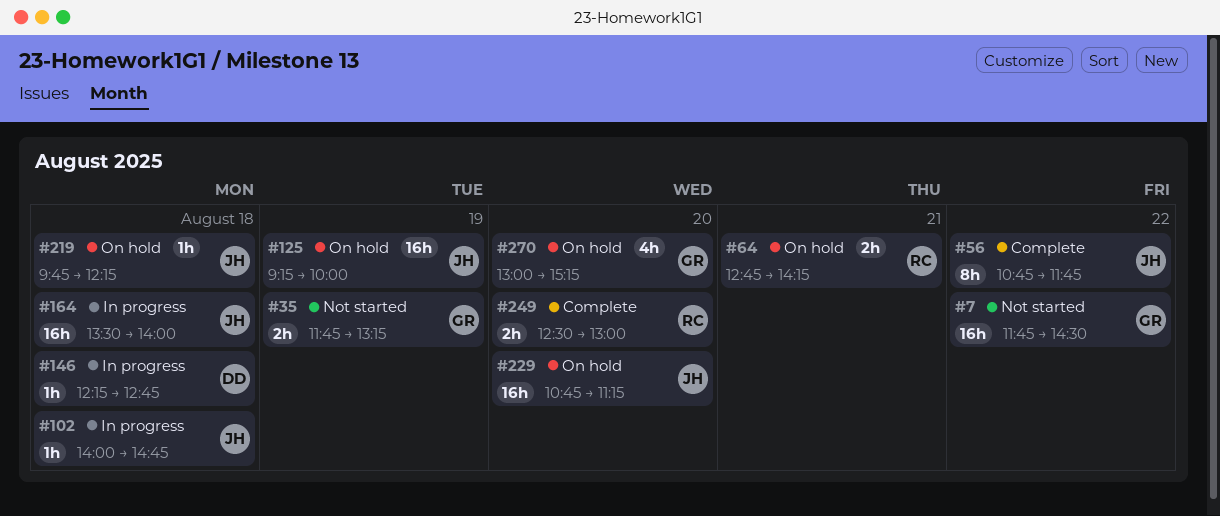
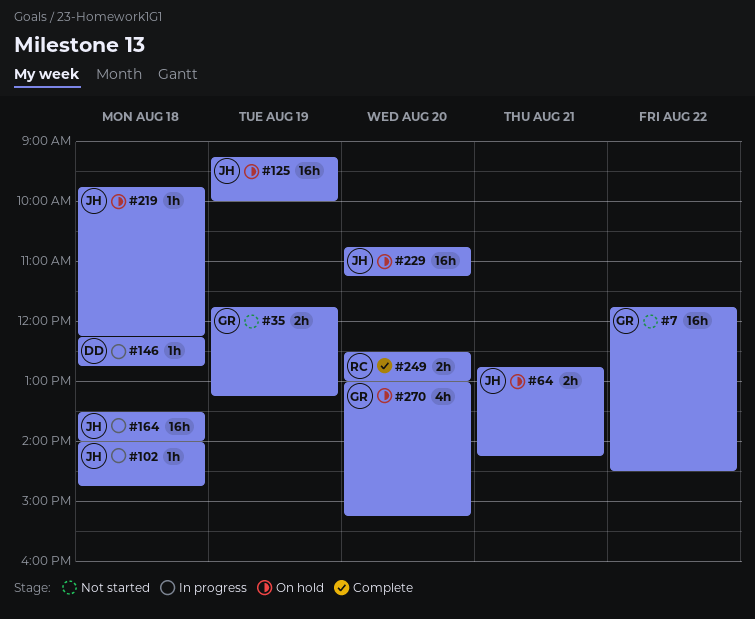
#56: present -> none
#64, owner: RC -> JH

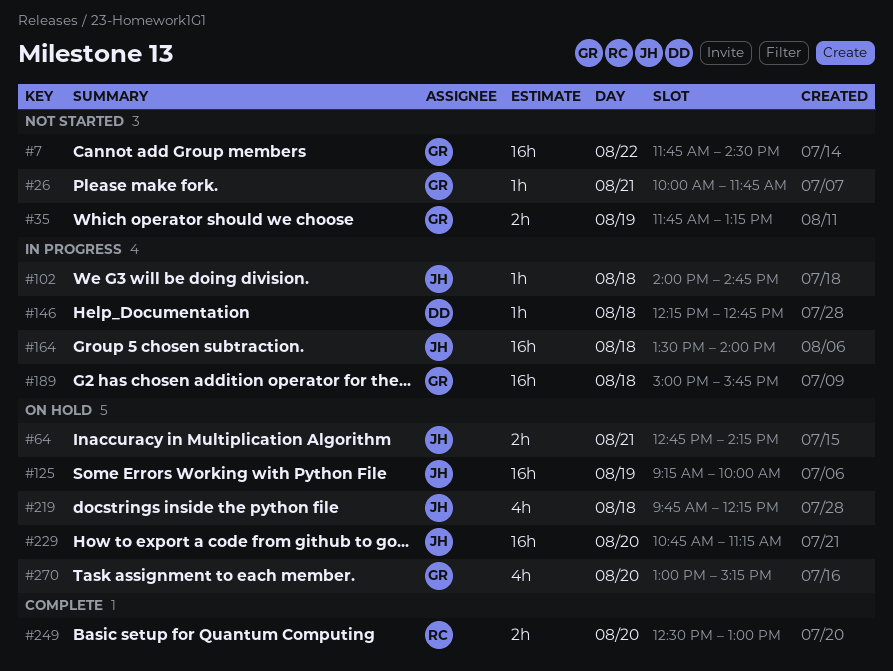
#26: none -> present
#189: none -> present
#219, estimate: 1h -> 4h

